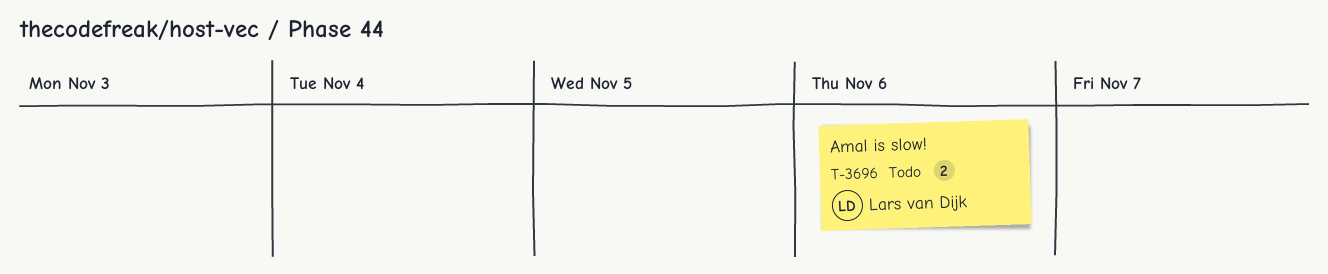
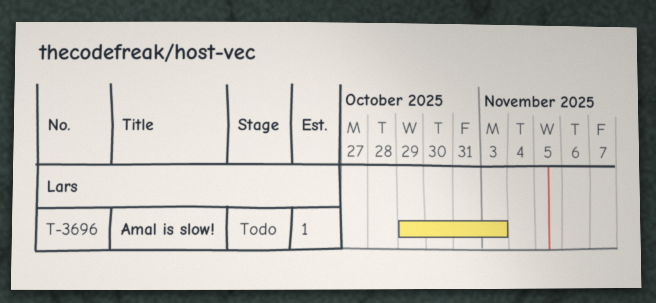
T-3696, estimate: 2 -> 1
T-3696, due: Nov 6 -> Nov 3

